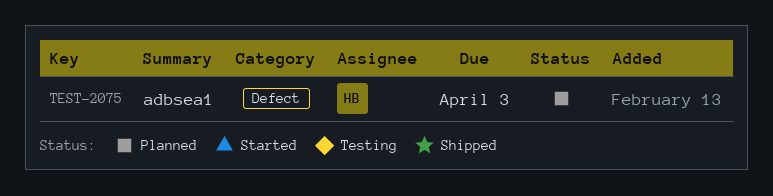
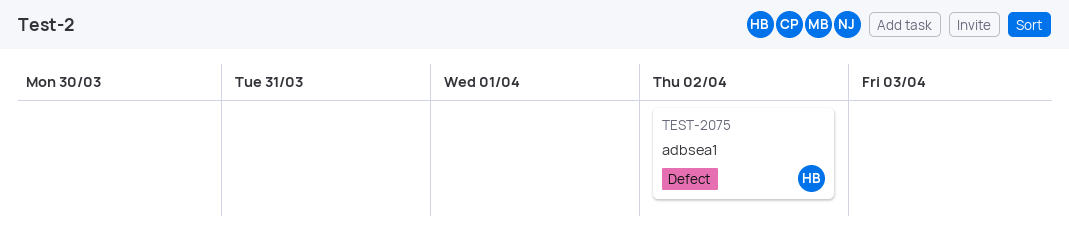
TEST-2075, due: Apr 3 -> Apr 2

